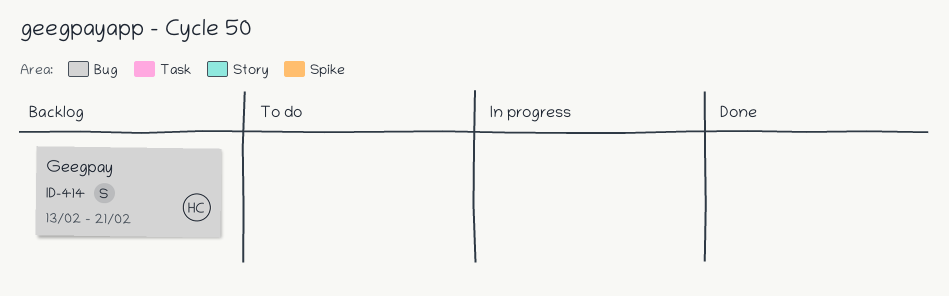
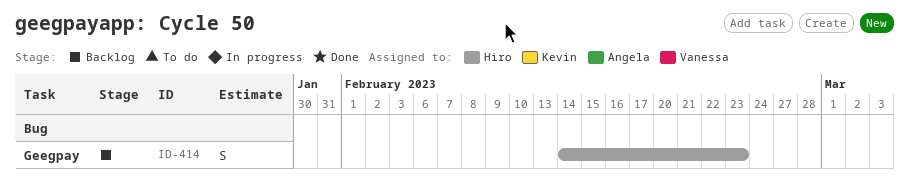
ID-414, start: Feb 13 -> Feb 14
ID-414, due: Feb 21 -> Feb 23

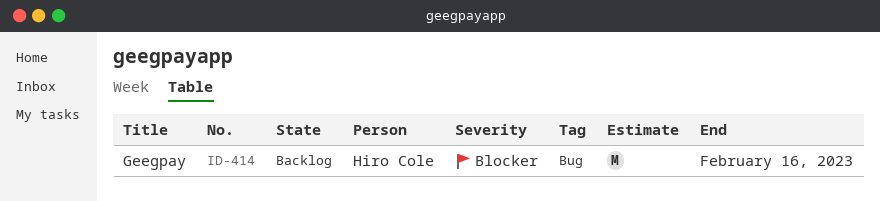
ID-414, estimate: S -> M
ID-414, due: Feb 23 -> Feb 16

